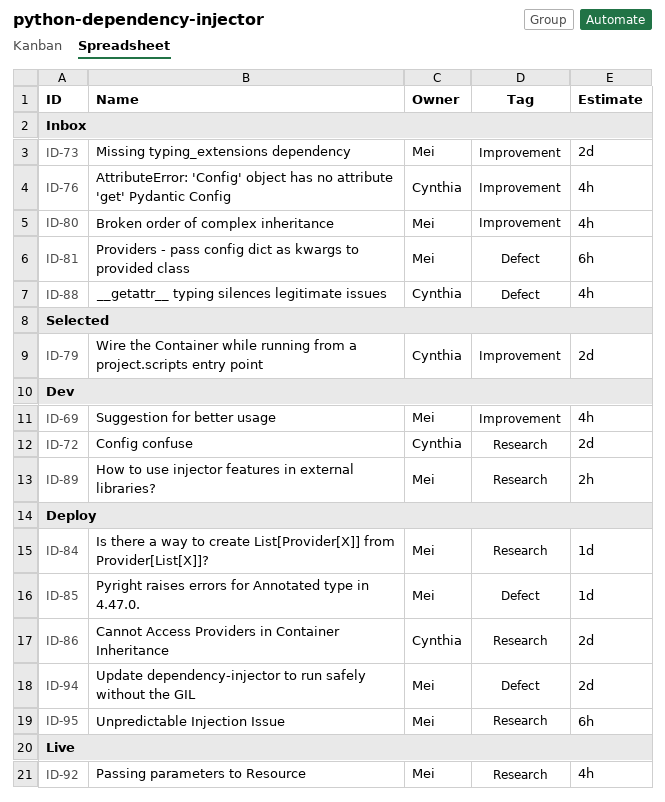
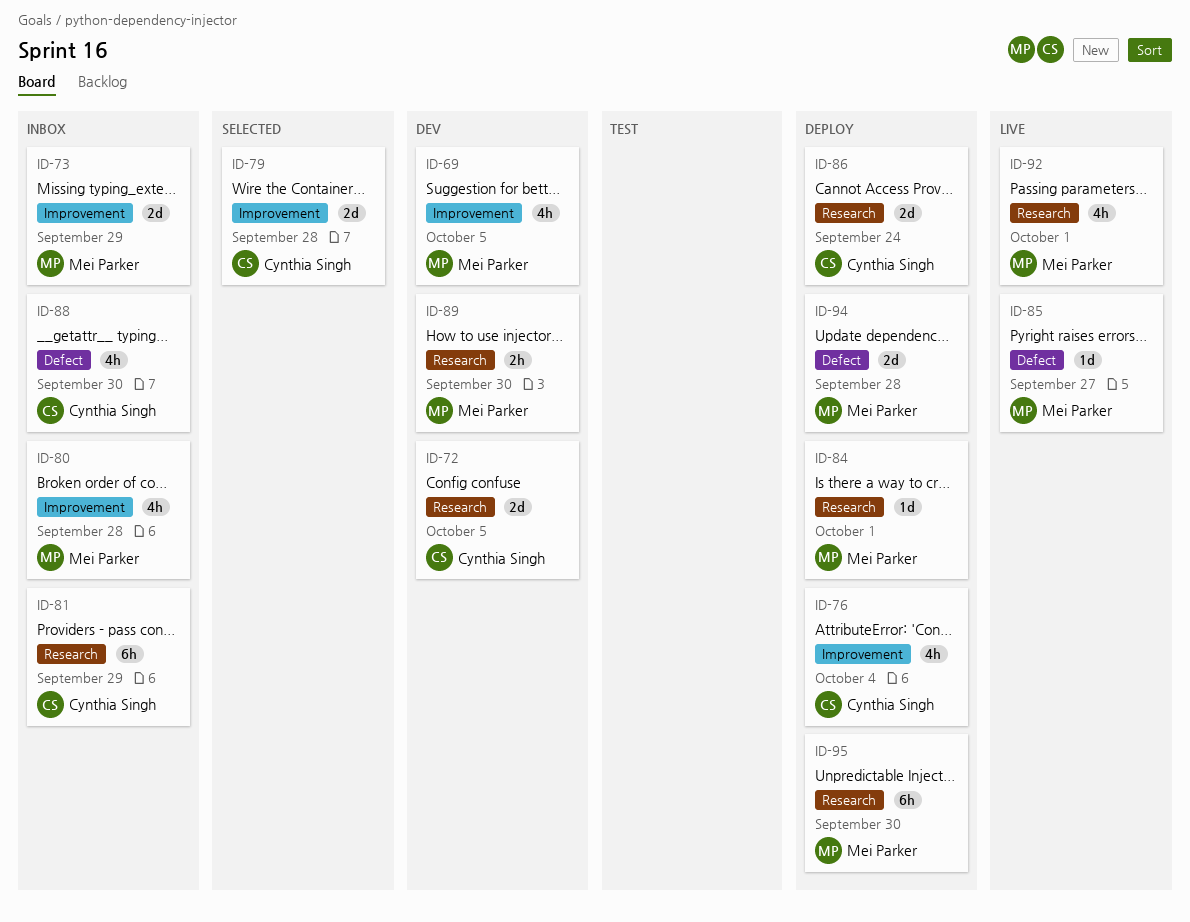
ID-76, status: Inbox -> Deploy
ID-81, owner: Mei Parker -> Cynthia Singh
ID-81, label: Defect -> Research
ID-85, status: Deploy -> Live

